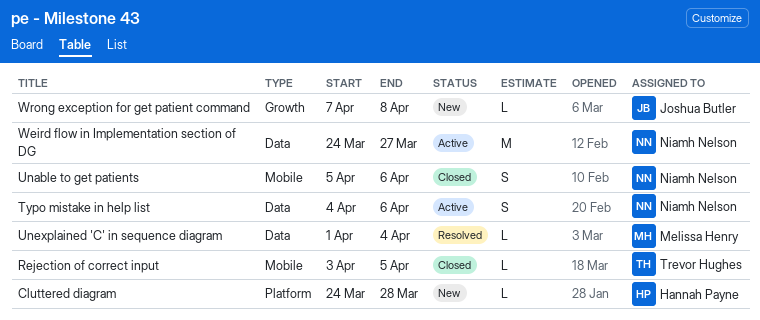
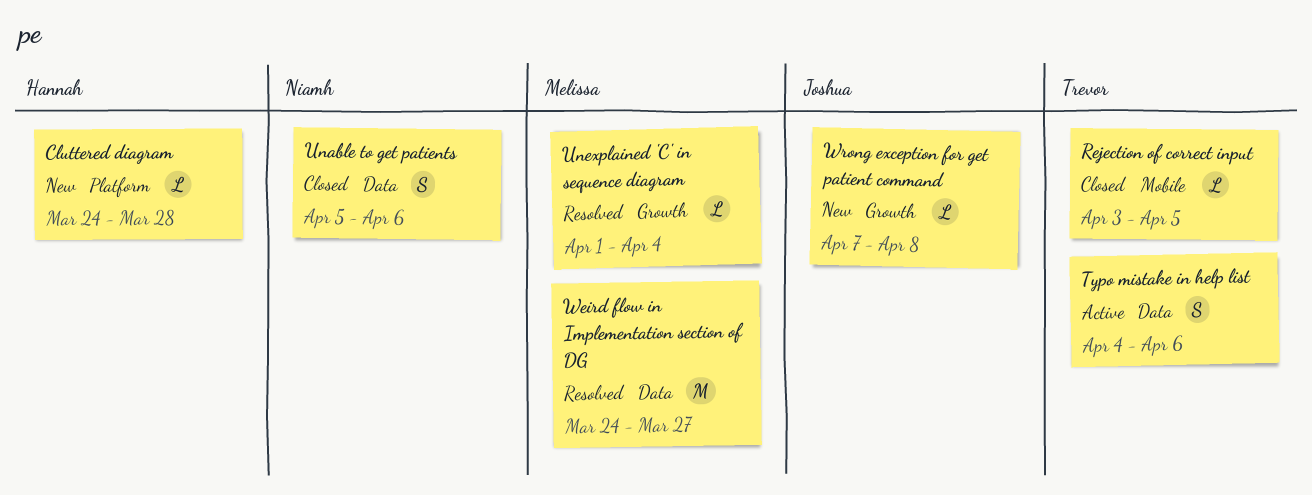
Typo mistake in help list, owner: Niamh Nelson -> Trevor Hughes
Unable to get patients, label: Mobile -> Data
Unexplained 'C' in sequence diagram, label: Data -> Growth
Weird flow in Implementation section of DG, status: Active -> Resolved
Weird flow in Implementation section of DG, owner: Niamh Nelson -> Melissa Henry

